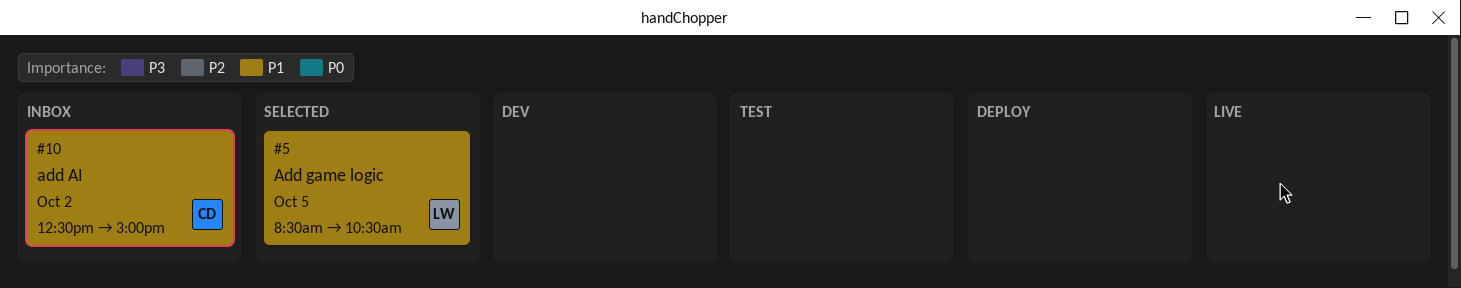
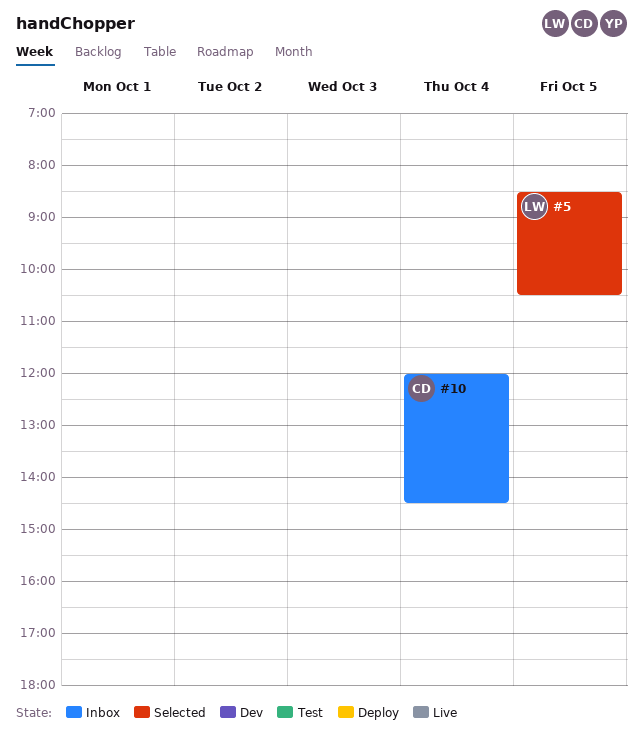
#10, day: Oct 2 -> Oct 4
#10, begins: 12:30 -> 12:00
#10, ends: 15:00 -> 14:30

